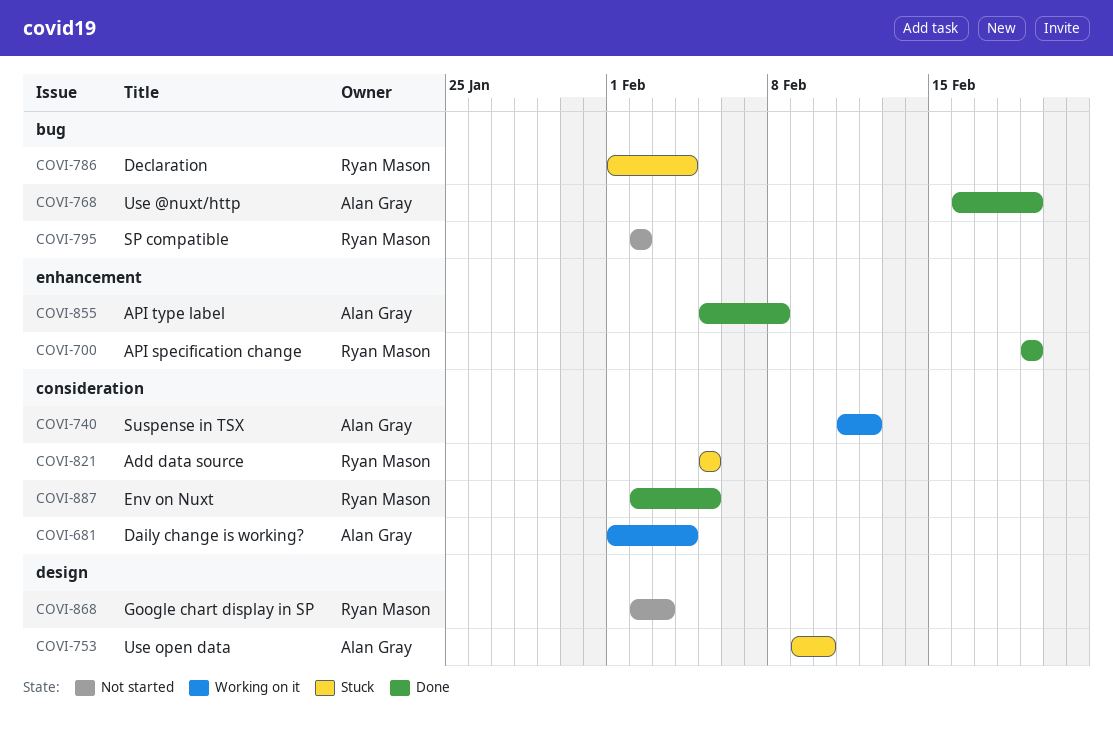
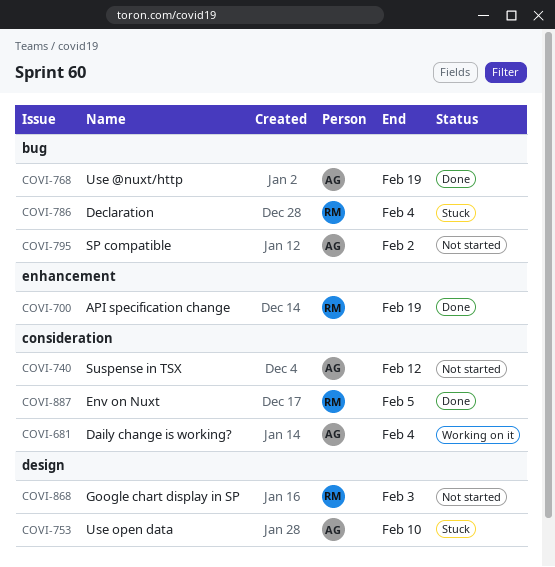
COVI-740, status: Working on it -> Not started
COVI-795, owner: Ryan Mason -> Alan Gray
COVI-821: present -> none
COVI-855: present -> none

